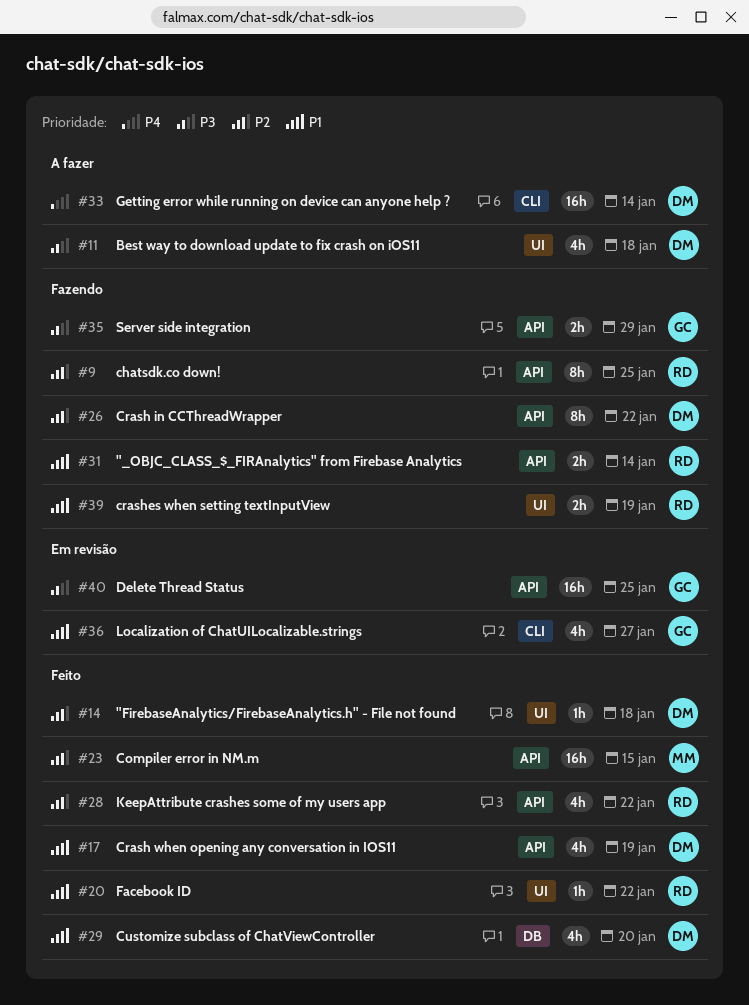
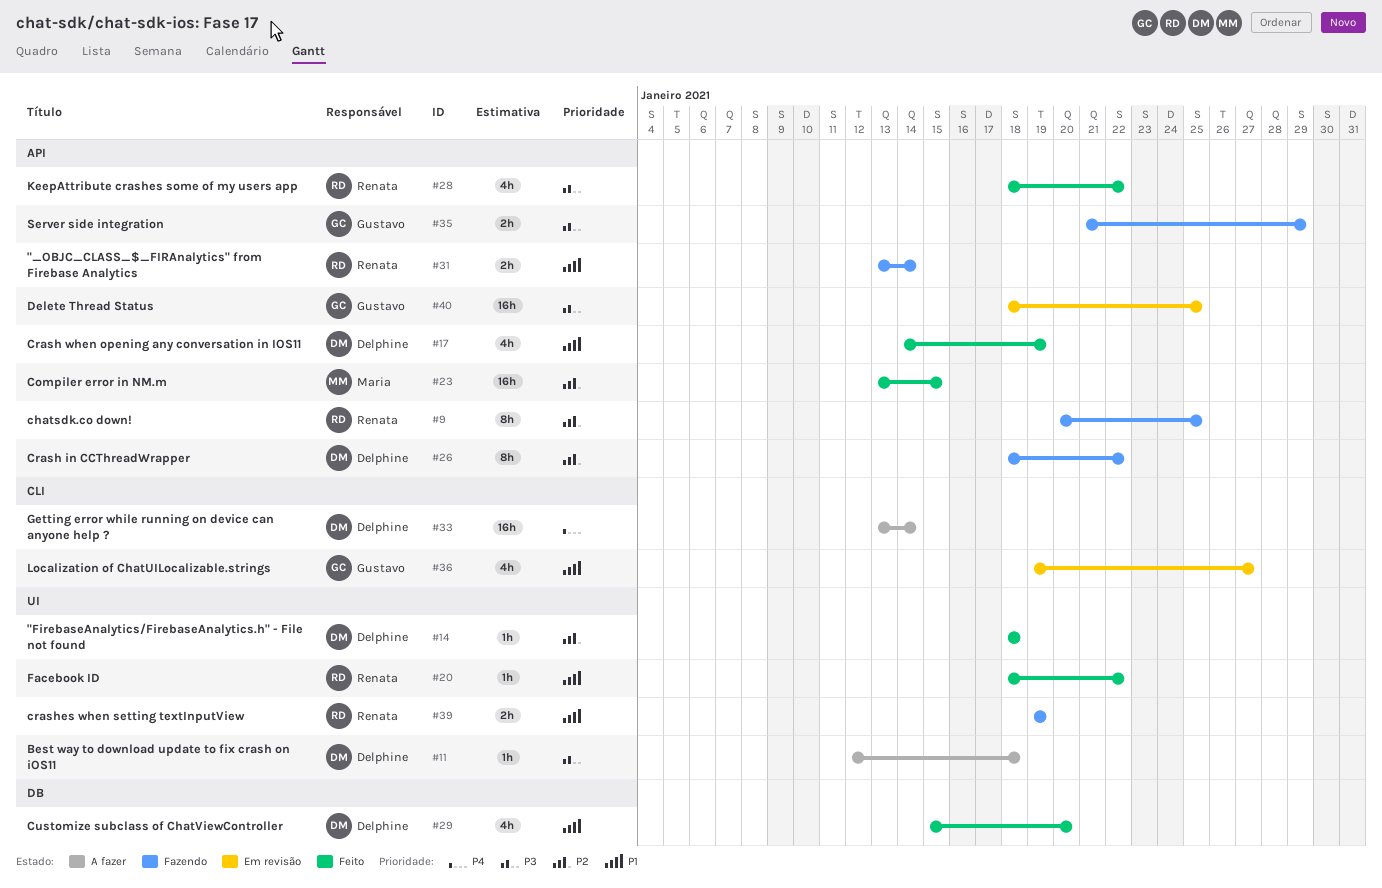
#11, estimate: 4h -> 1h
#28, priority: P2 -> P3

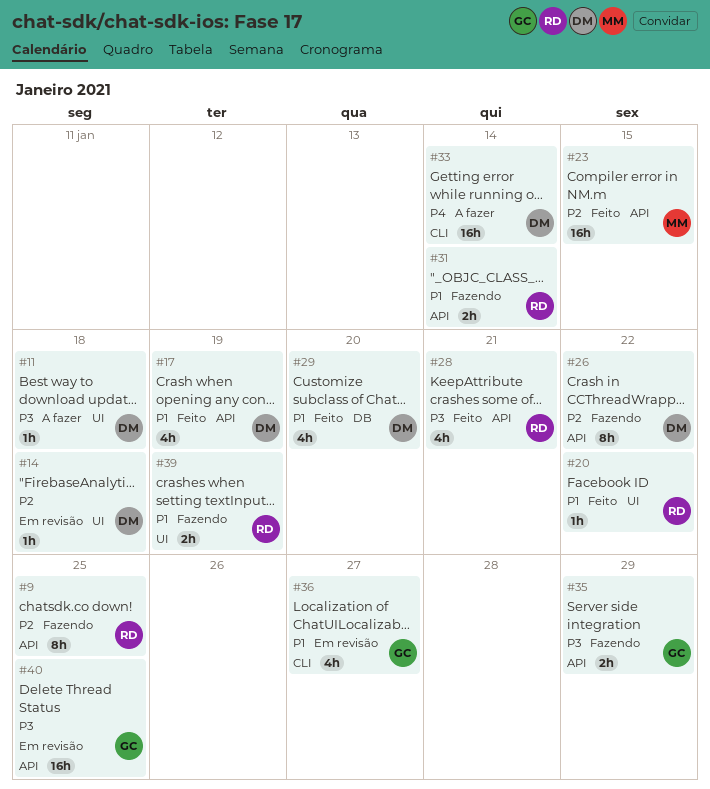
#14, status: Feito -> Em revisão
#28, due: Jan 22 -> Jan 21

